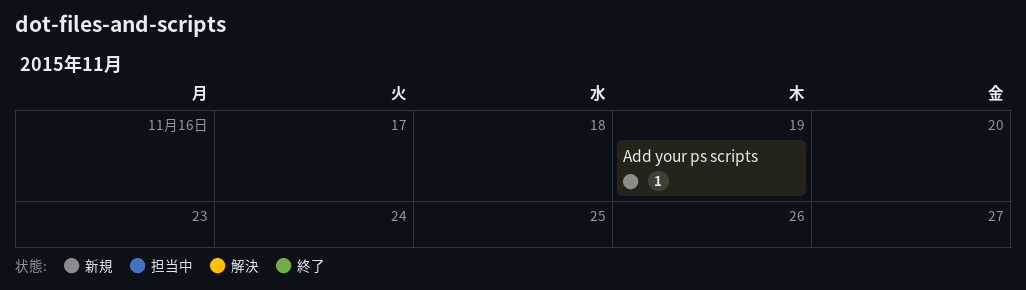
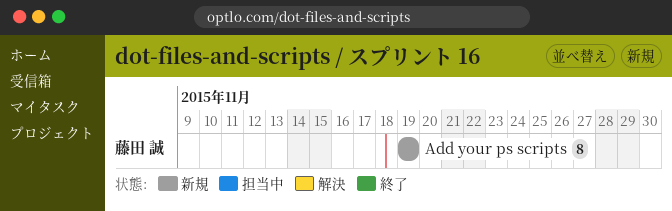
Add your ps scripts, estimate: 1 -> 8

